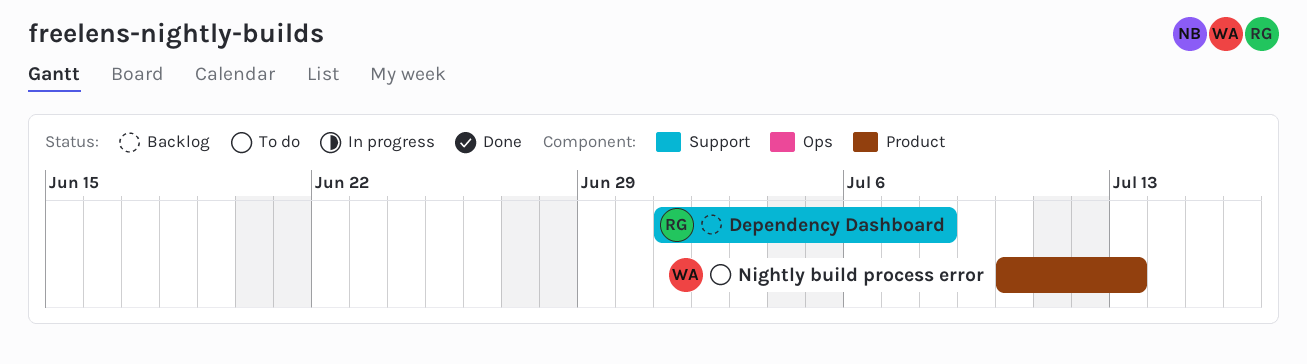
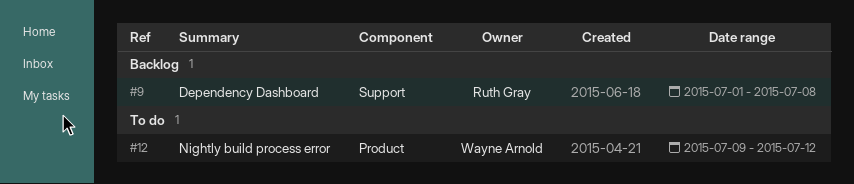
Nightly build process error, start: Jul 10 -> Jul 9
Nightly build process error, due: Jul 13 -> Jul 12

